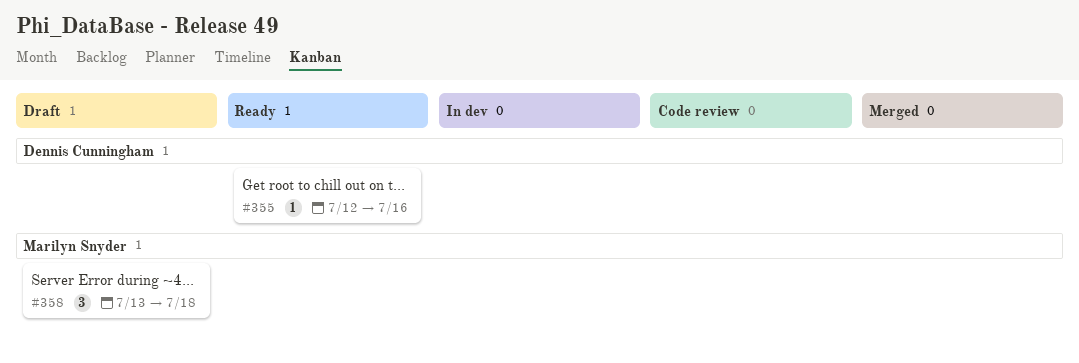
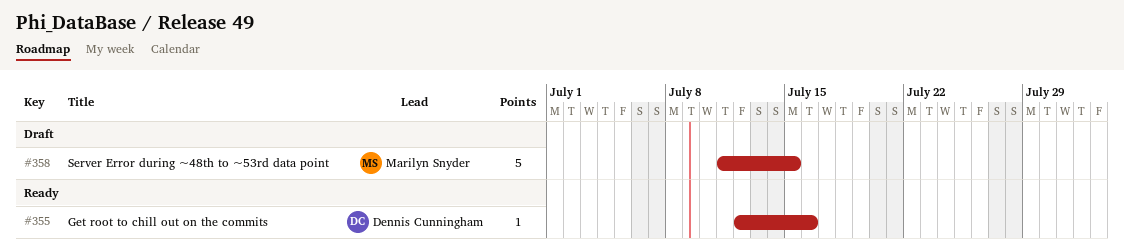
#358, estimate: 3 -> 5
#358, start: Jul 13 -> Jul 11
#358, due: Jul 18 -> Jul 15

